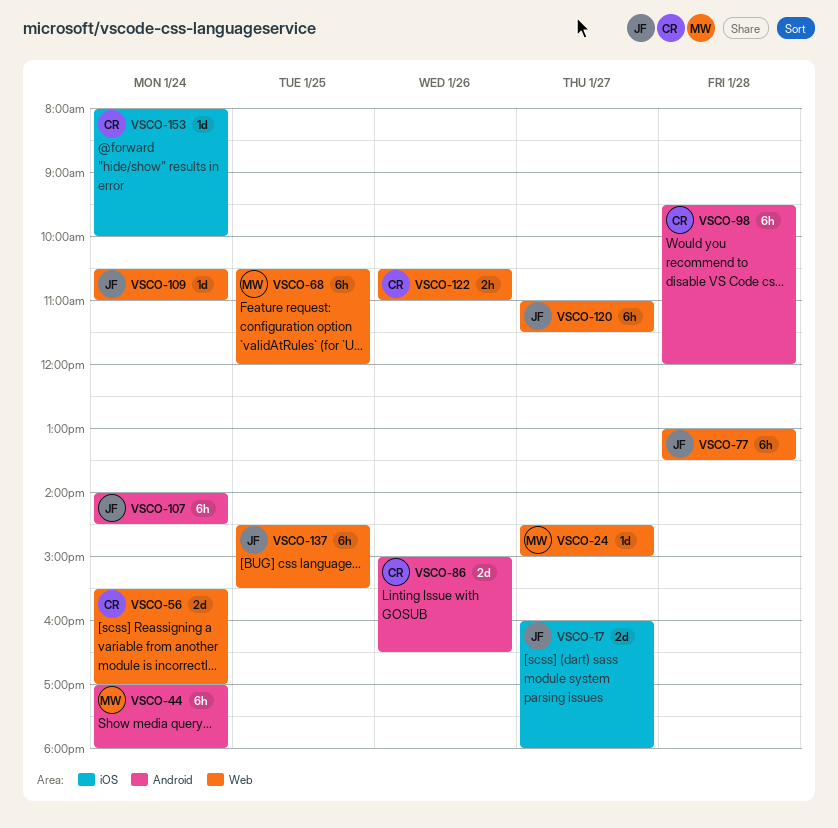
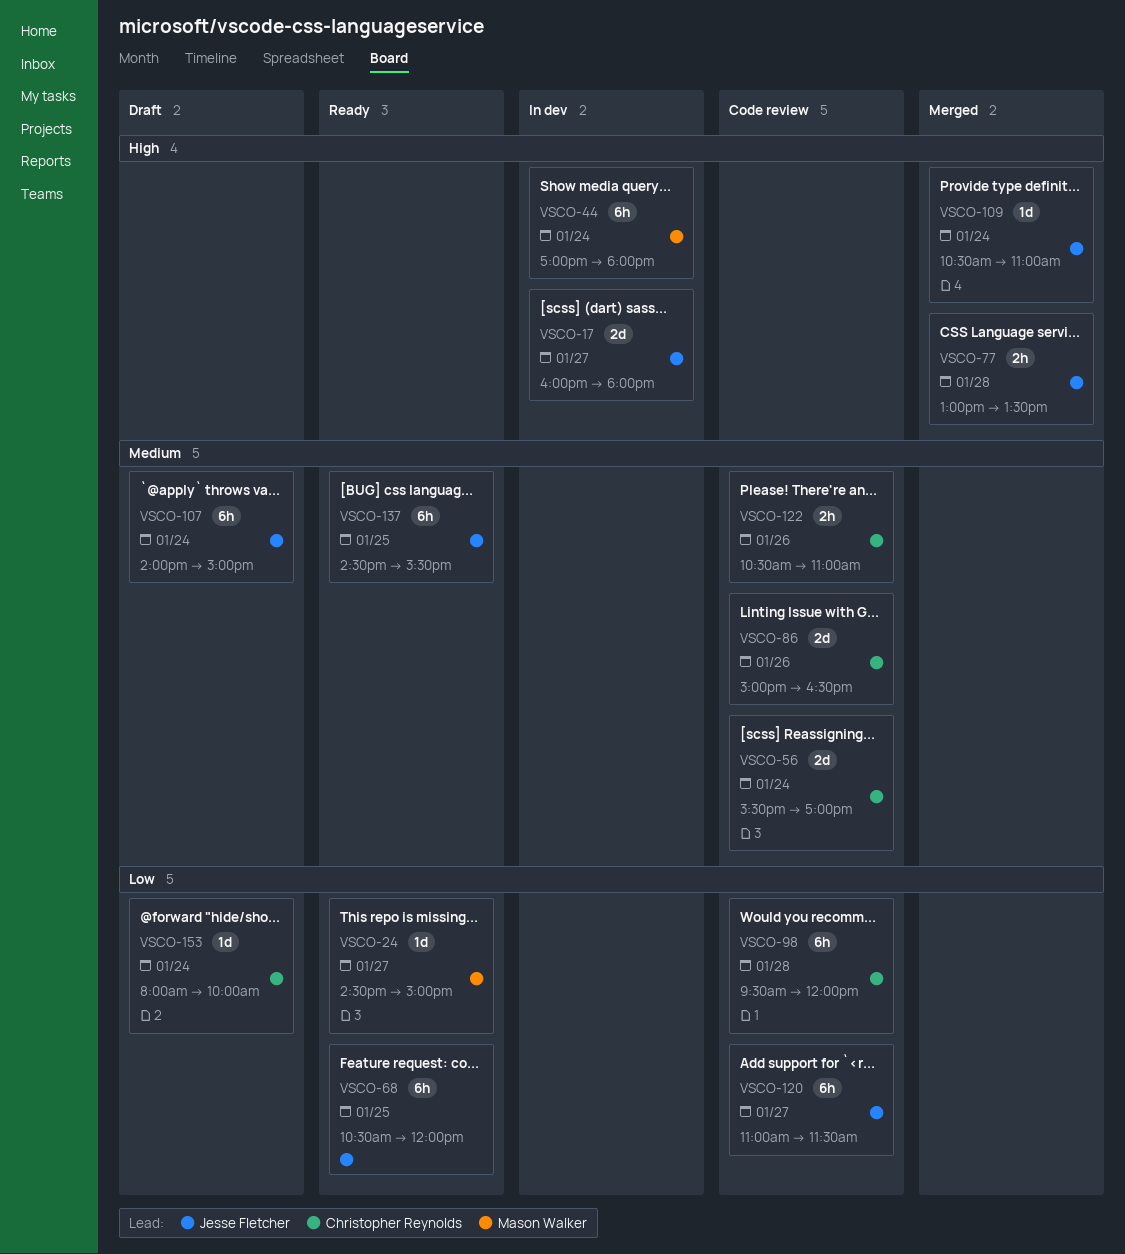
VSCO-68, owner: Mason Walker -> Jesse Fletcher
VSCO-77, estimate: 6h -> 2h
VSCO-107, ends: 14:30 -> 15:00

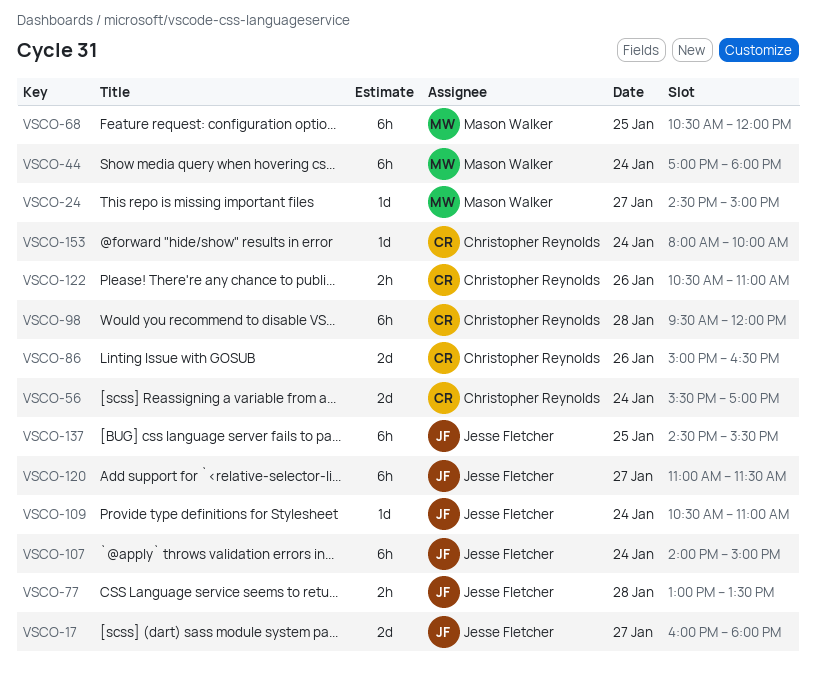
VSCO-68, owner: Jesse Fletcher -> Mason Walker

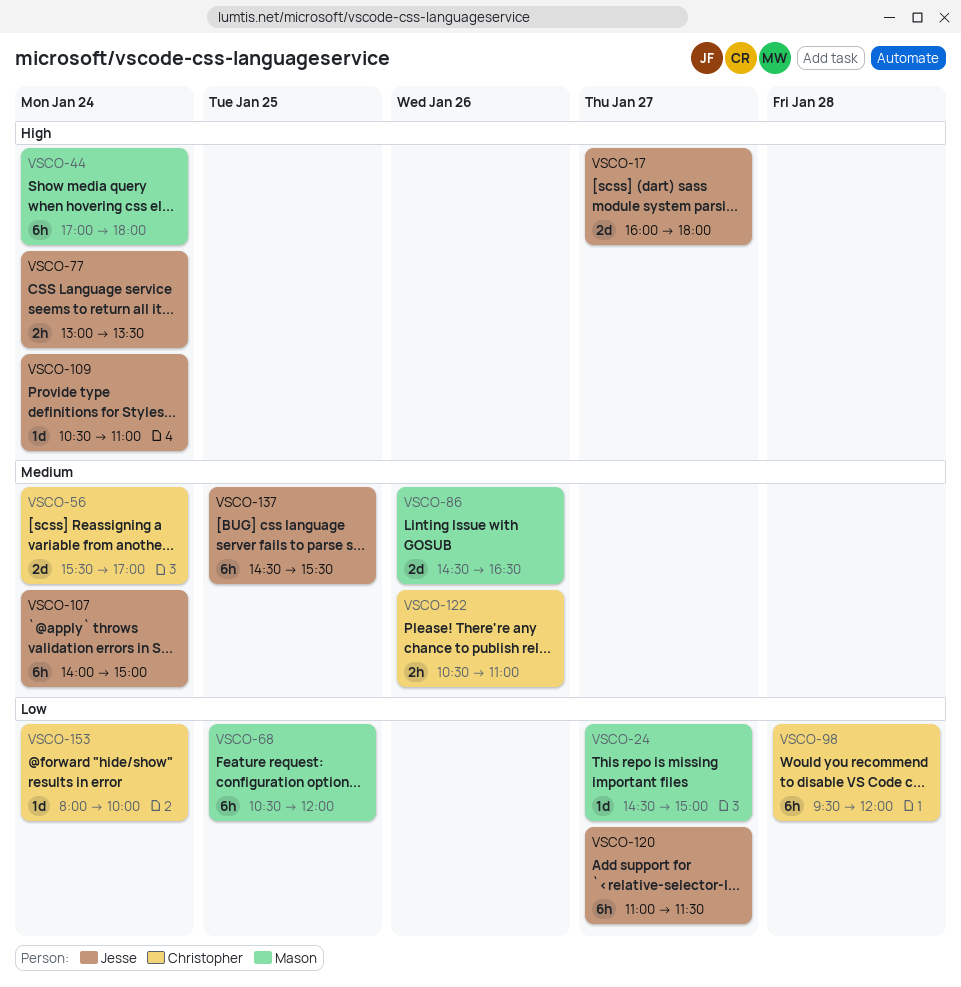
VSCO-77, day: Jan 28 -> Jan 24
VSCO-86, owner: Christopher Reynolds -> Mason Walker
VSCO-86, begins: 15:00 -> 14:30

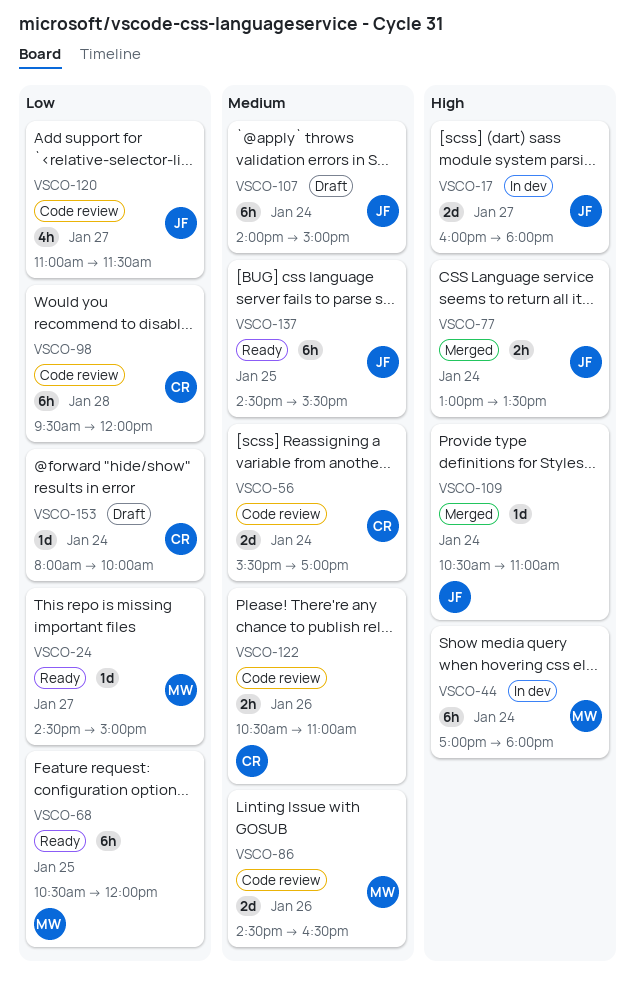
VSCO-120, estimate: 6h -> 4h

